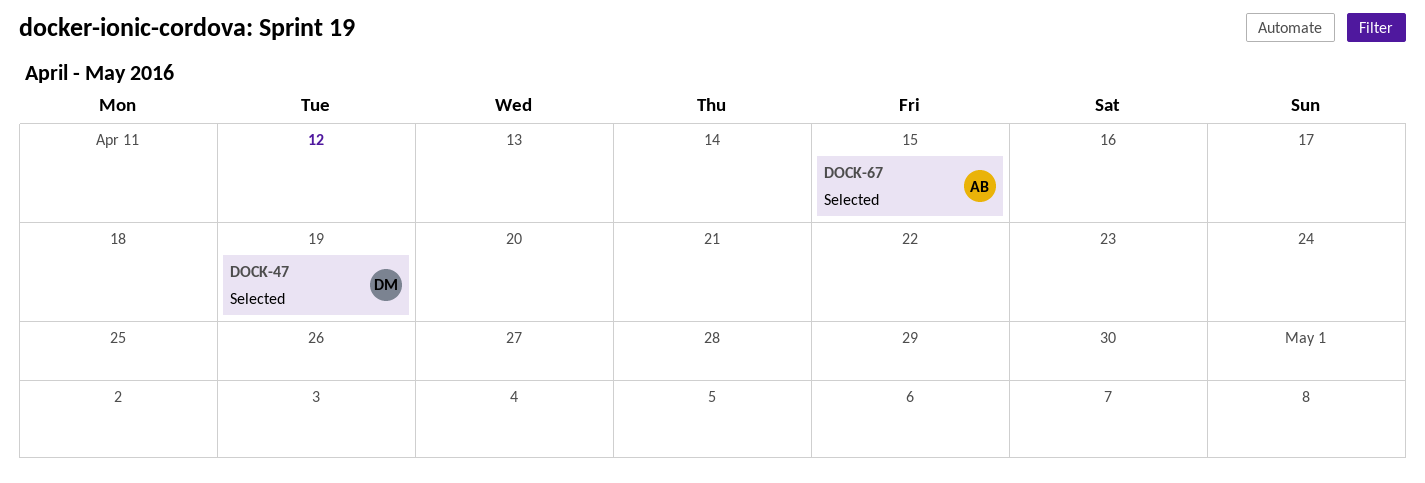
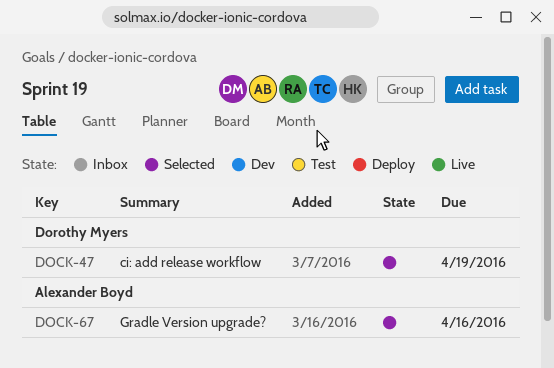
DOCK-67, due: Apr 15 -> Apr 16

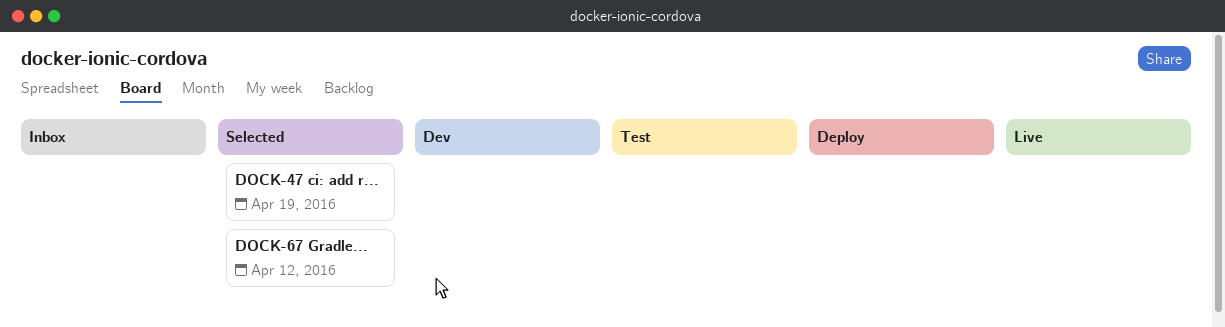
DOCK-67, due: Apr 16 -> Apr 12

